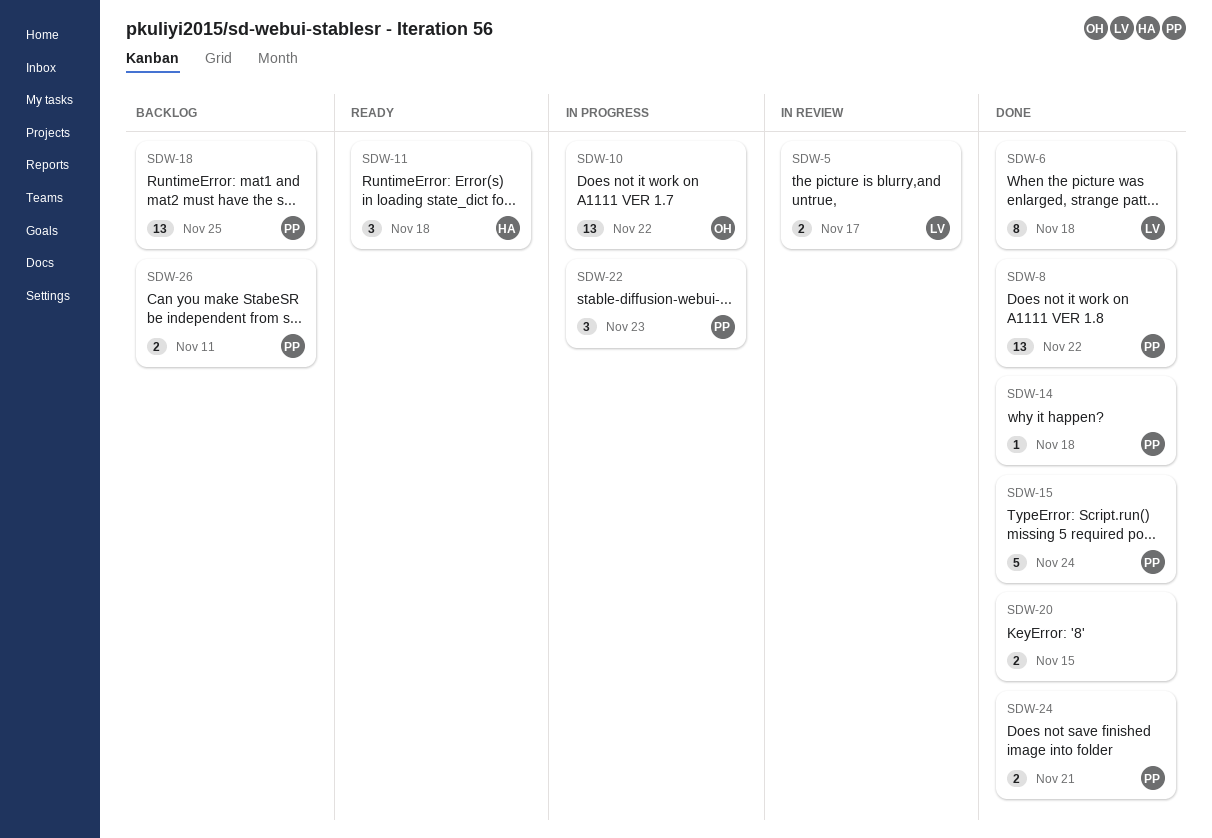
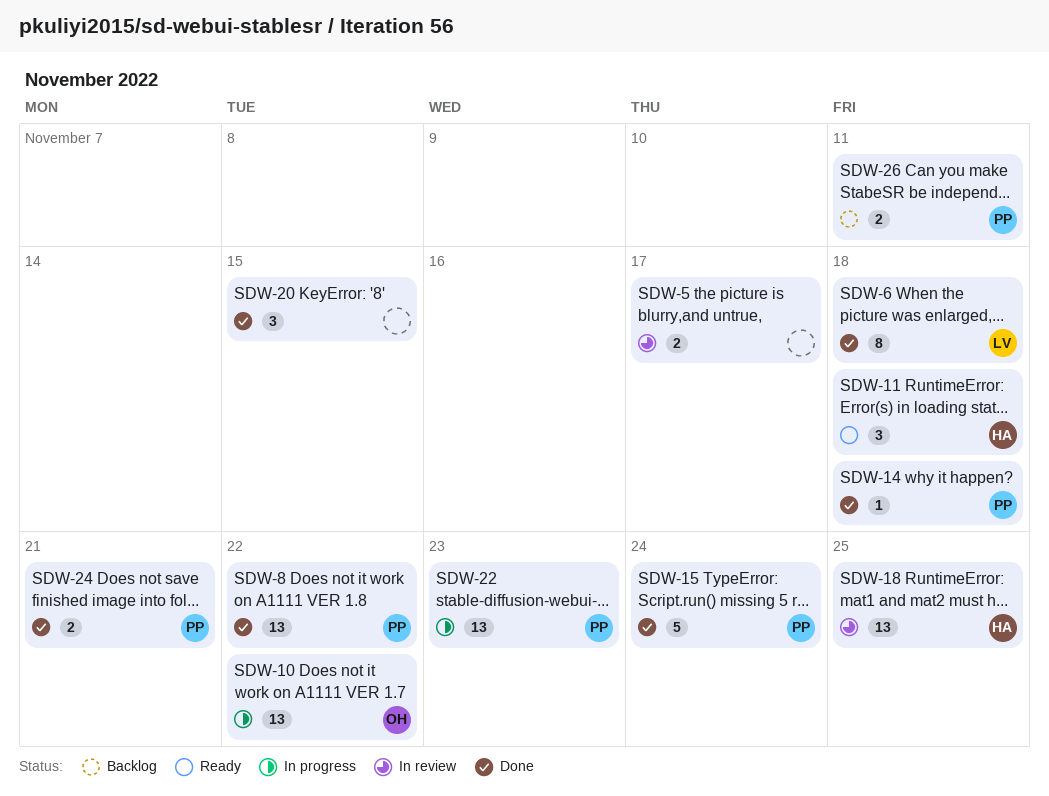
SDW-5, owner: LV -> none
SDW-18, status: Backlog -> In review
SDW-18, owner: PP -> HA
SDW-20, estimate: 2 -> 3
SDW-22, estimate: 3 -> 13

